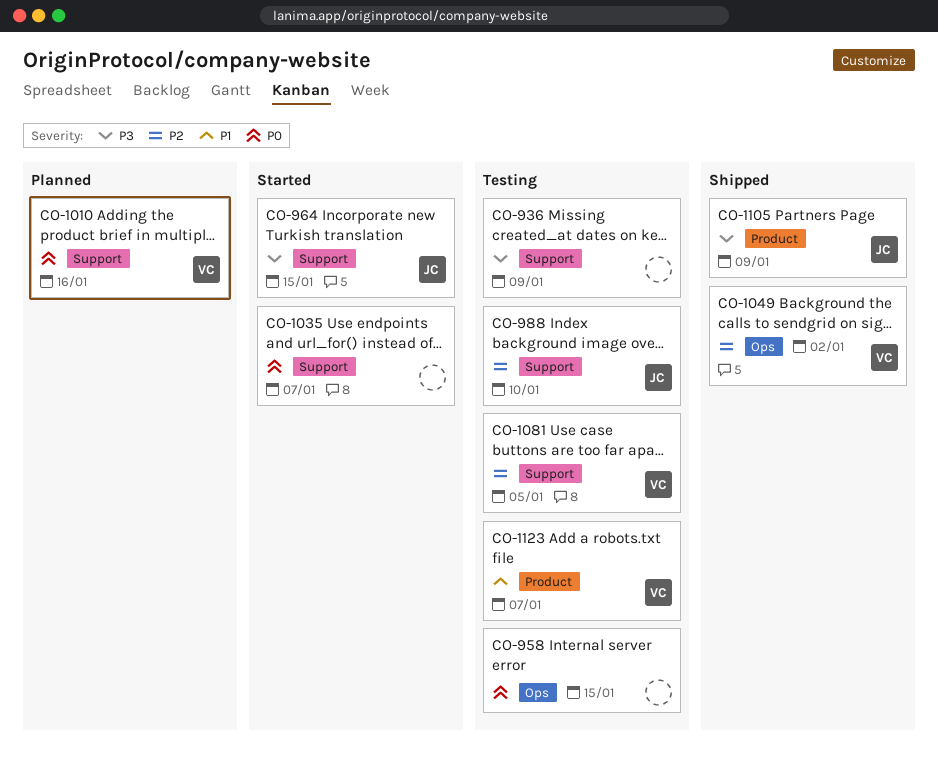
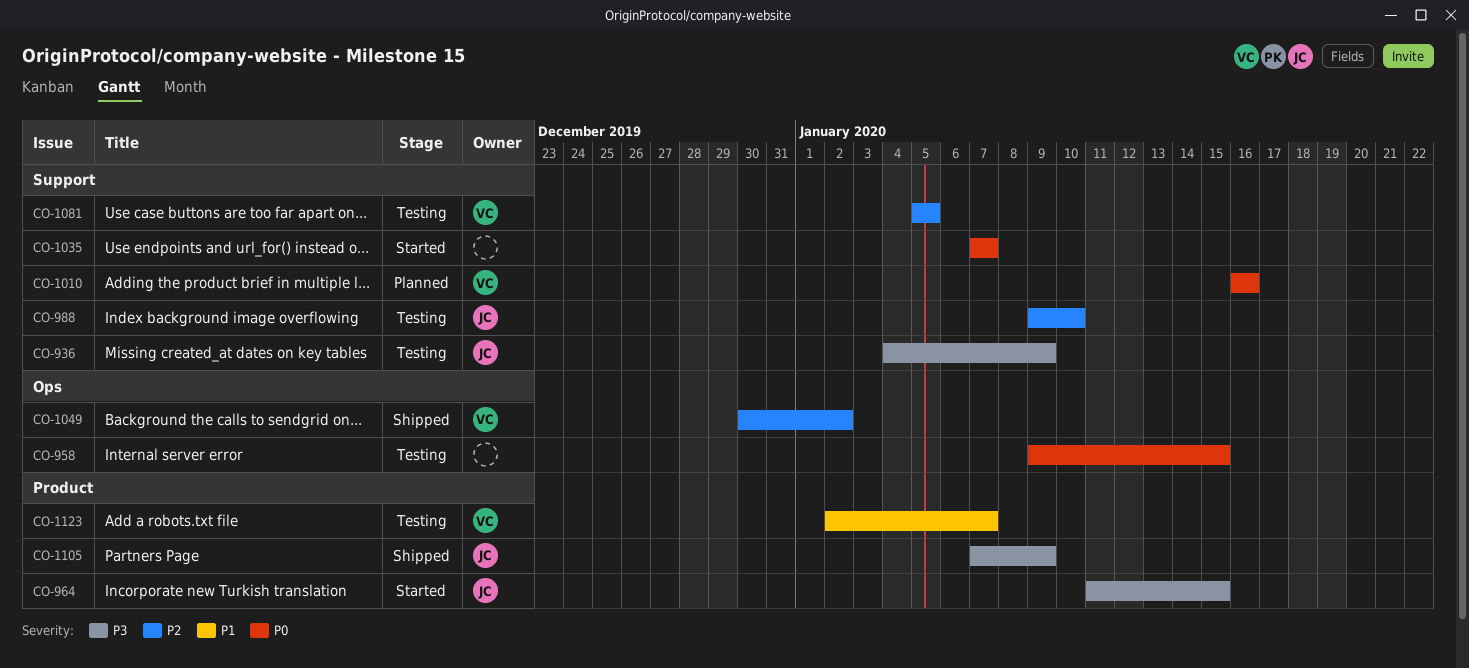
CO-936, owner: none -> JC
CO-964, label: Support -> Product

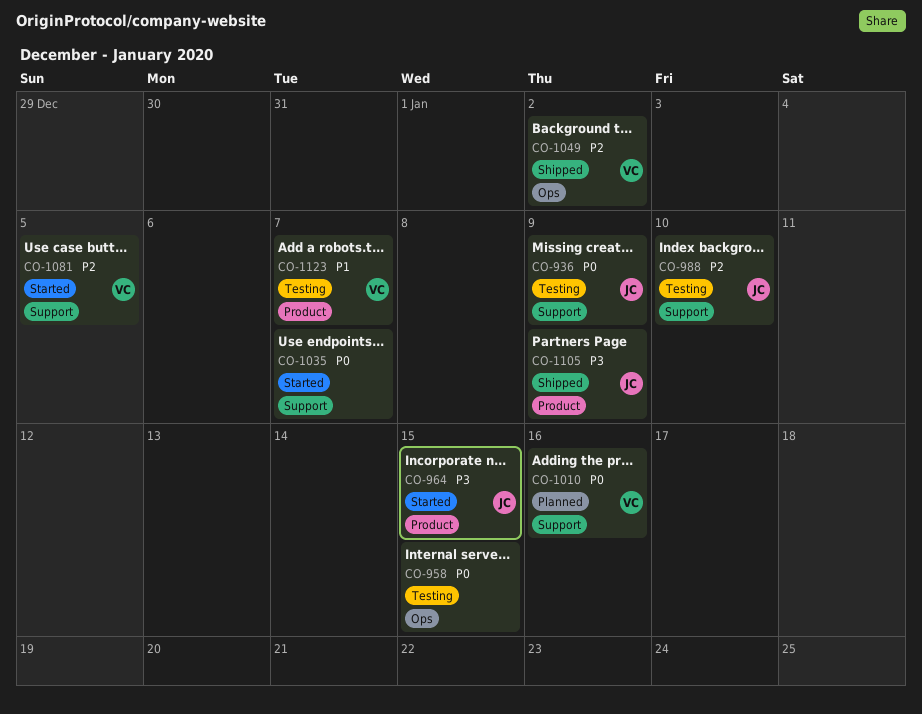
CO-936, priority: P3 -> P0
CO-1081, status: Testing -> Started

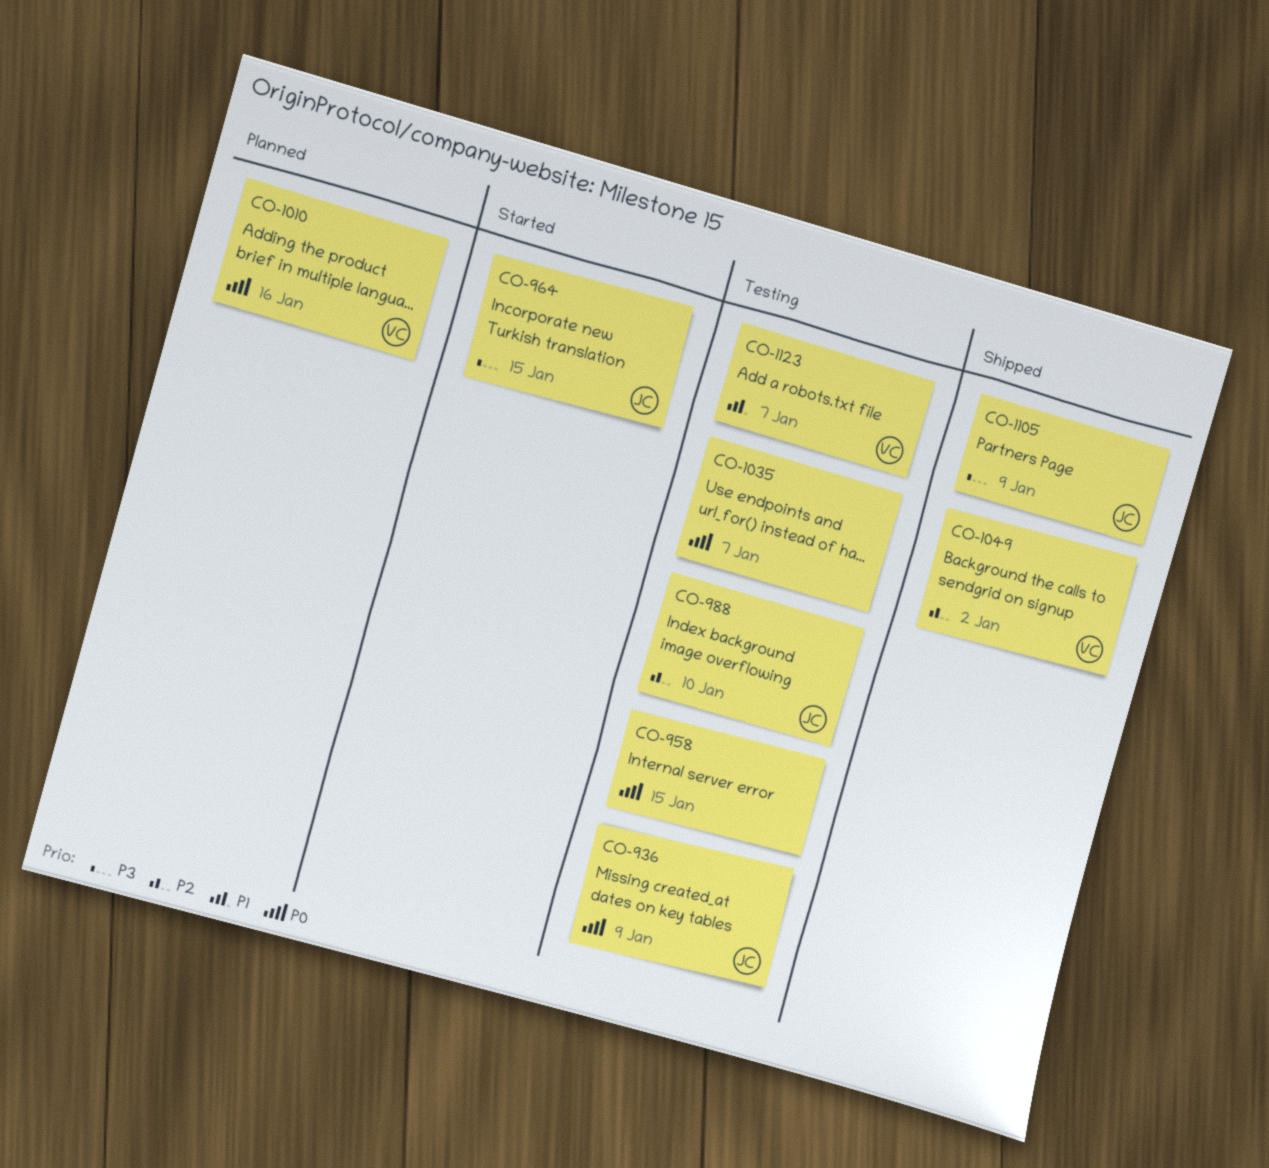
CO-1035, status: Started -> Testing
CO-1081: present -> none

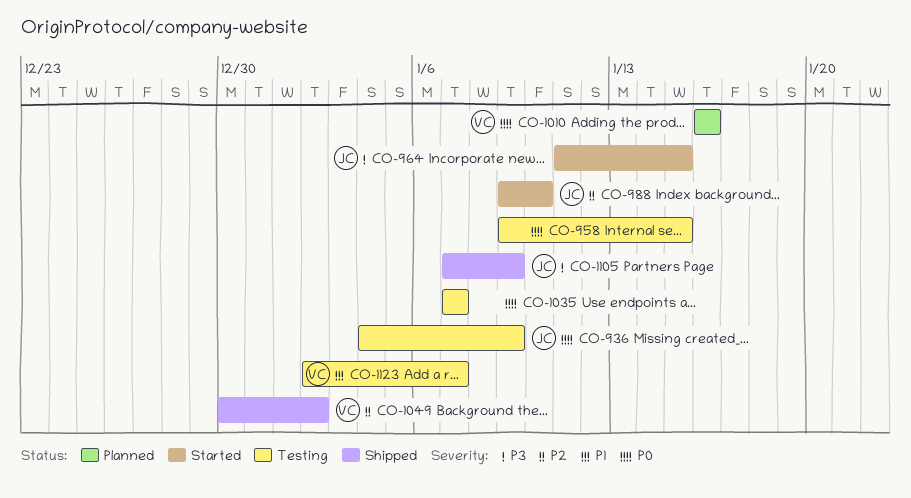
CO-988, status: Testing -> Started

